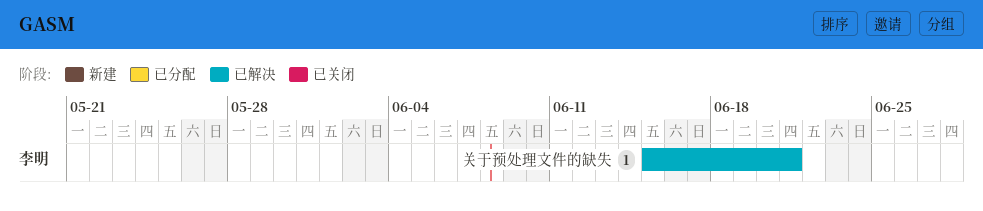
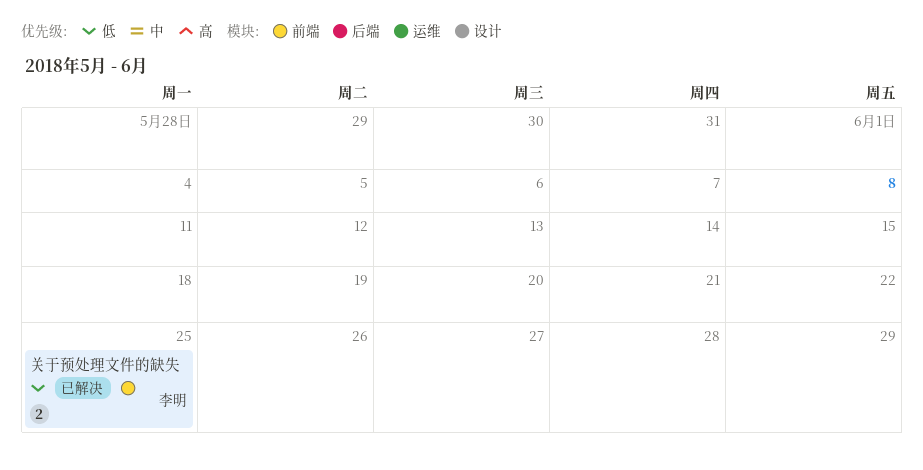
关于预处理文件的缺失, estimate: 1 -> 2
关于预处理文件的缺失, due: Jun 21 -> Jun 25

